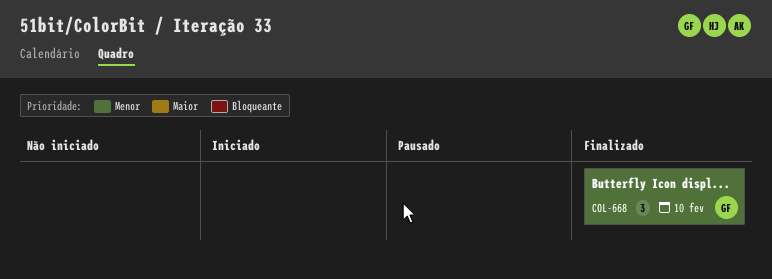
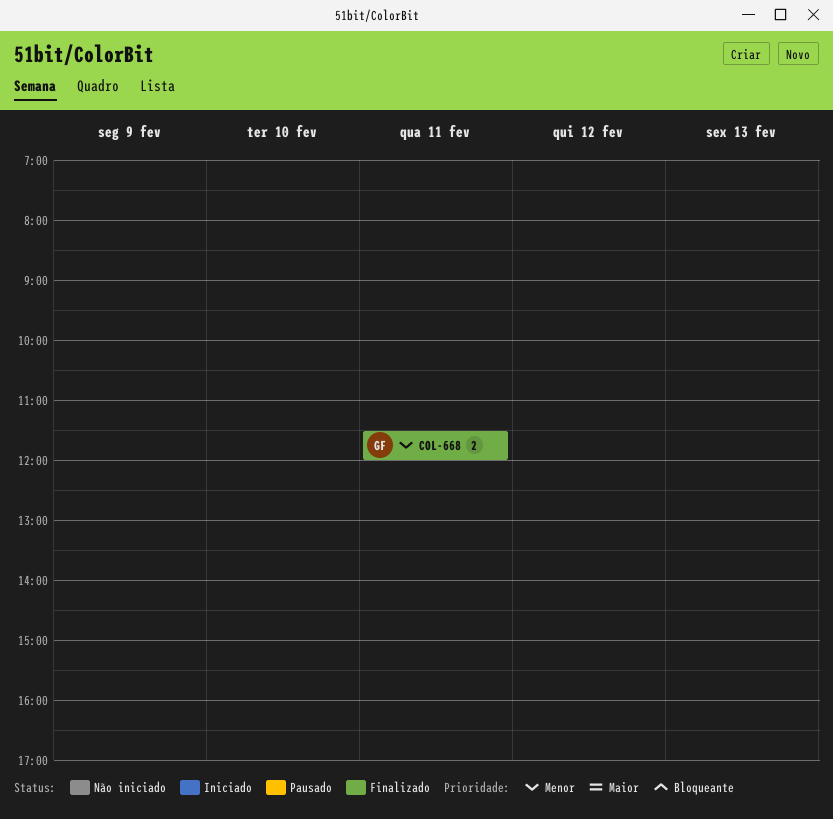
COL-668, estimate: 3 -> 2
COL-668, day: Feb 10 -> Feb 11

